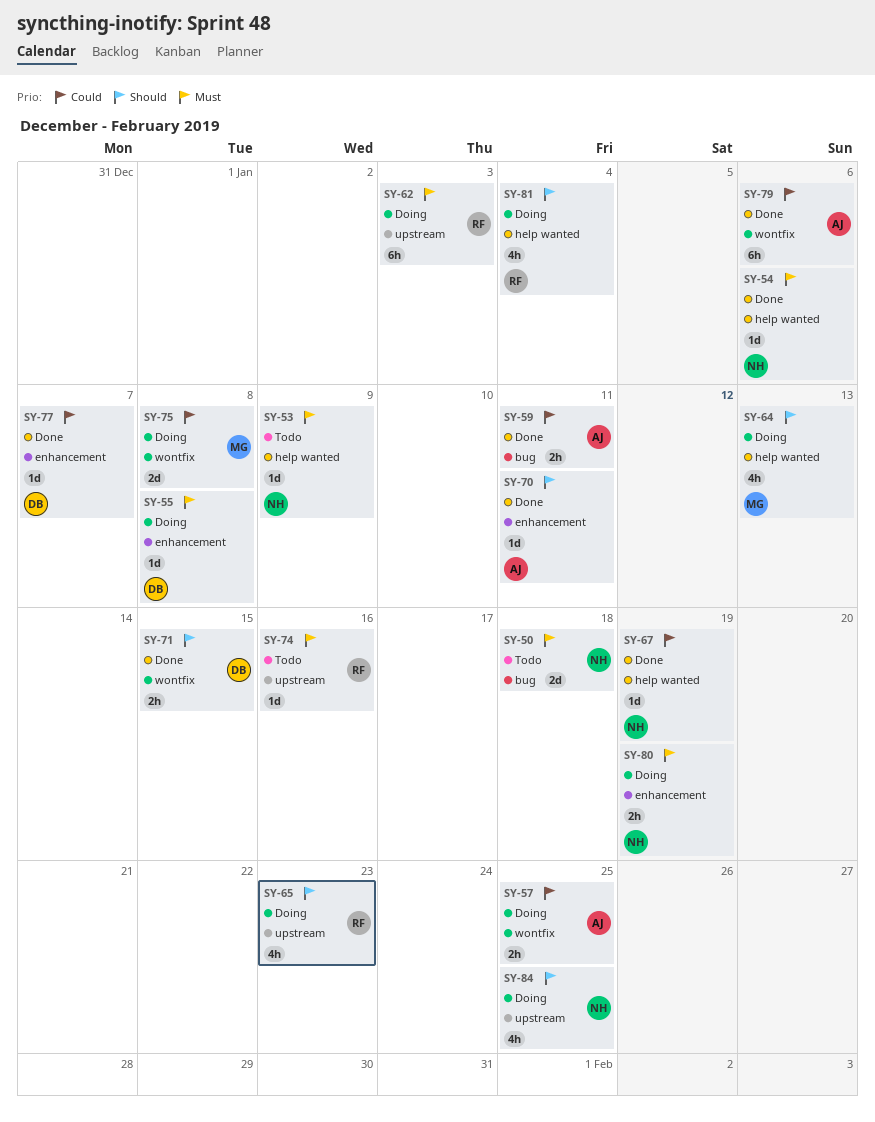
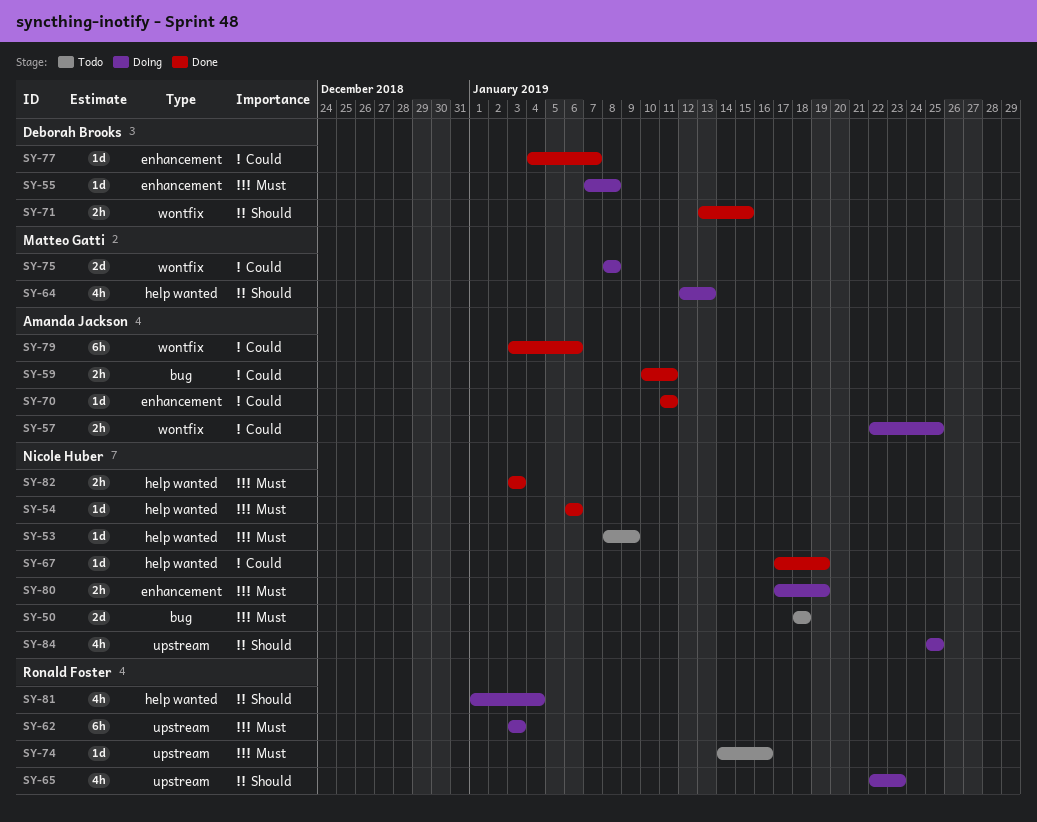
SY-70, priority: Should -> Could
SY-82: none -> present

